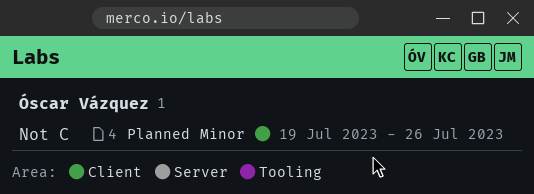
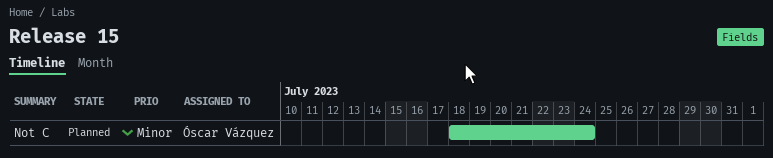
Not C, start: Jul 19 -> Jul 18
Not C, due: Jul 26 -> Jul 24

